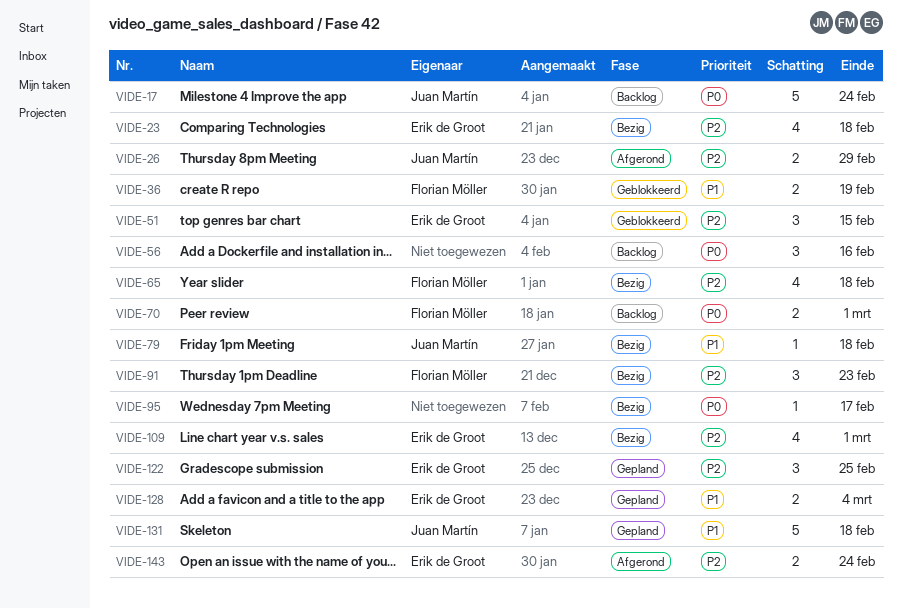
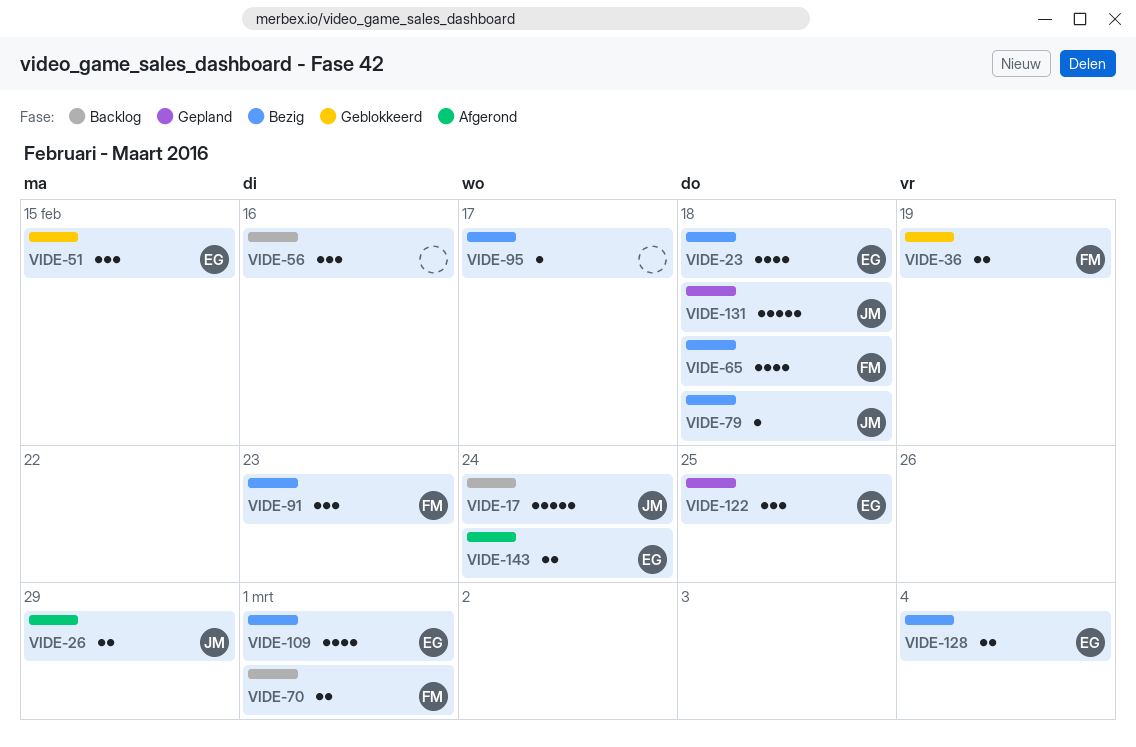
VIDE-128, status: Gepland -> Bezig

